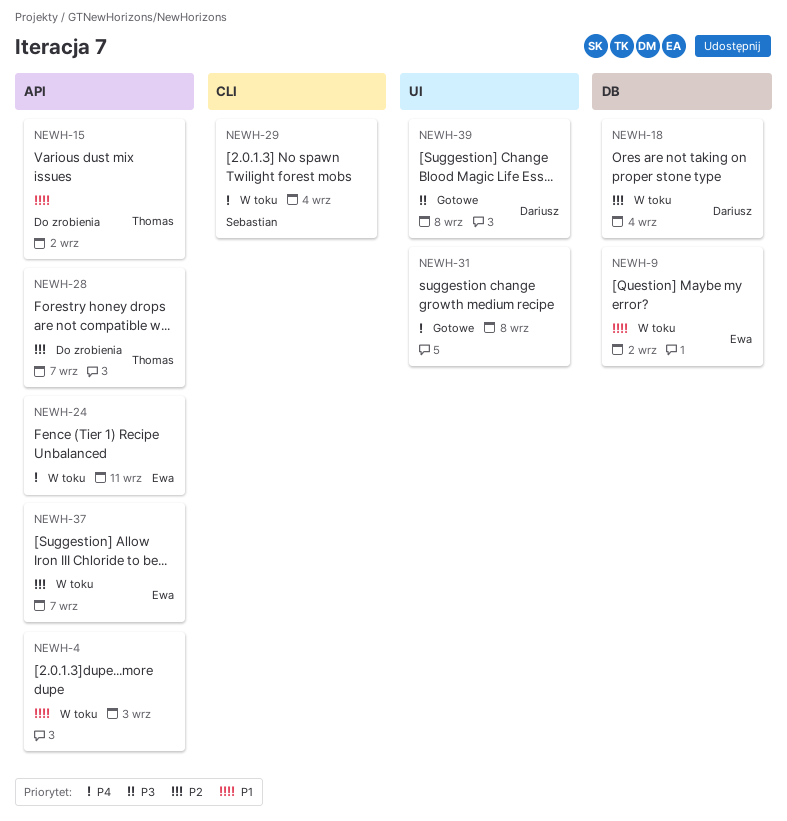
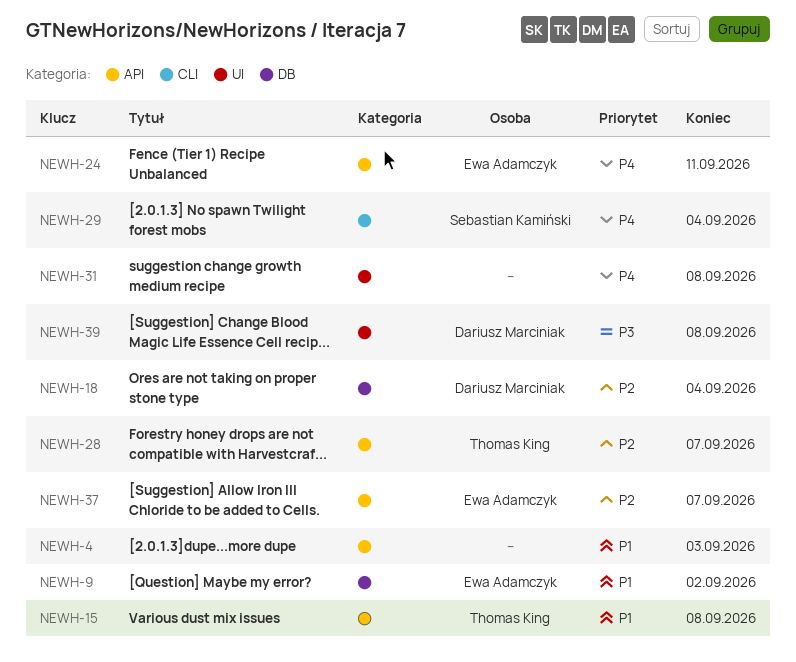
NEWH-15, due: Sep 2 -> Sep 8

